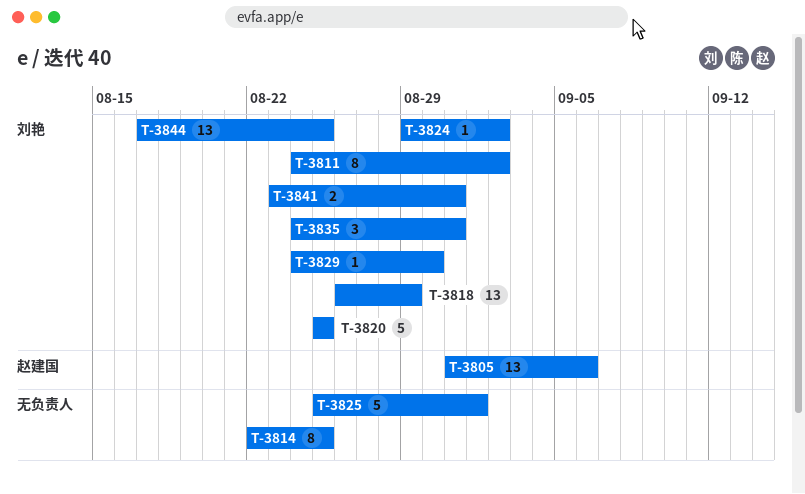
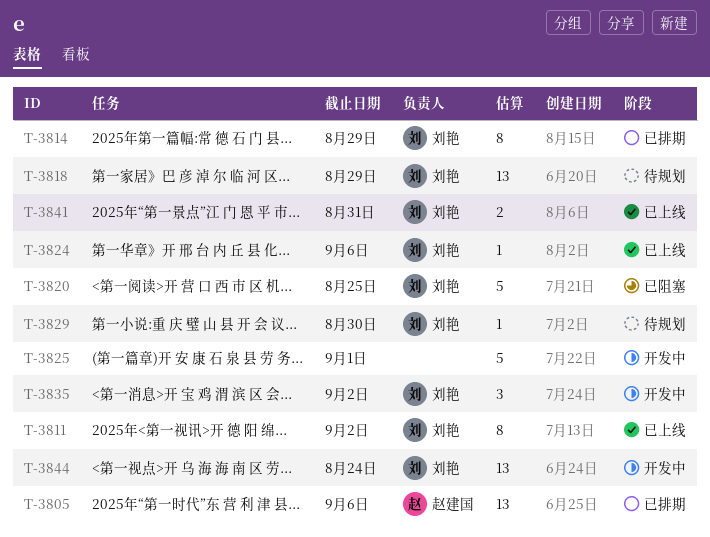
T-3814, owner: none -> 刘艳
T-3814, due: Aug 25 -> Aug 29
T-3824, due: Sep 2 -> Sep 6
T-3835, due: Aug 31 -> Sep 2
T-3844, due: Aug 25 -> Aug 24

